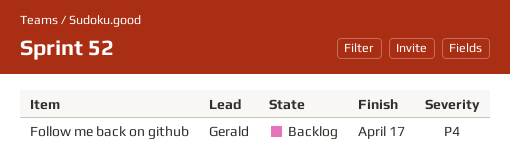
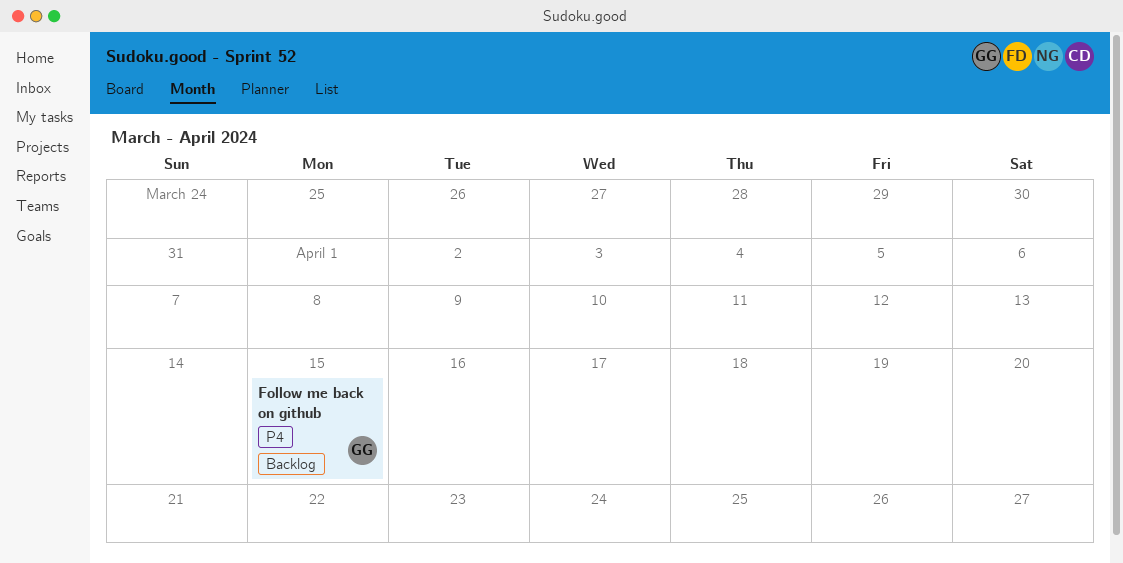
Follow me back on github, due: Apr 17 -> Apr 15

